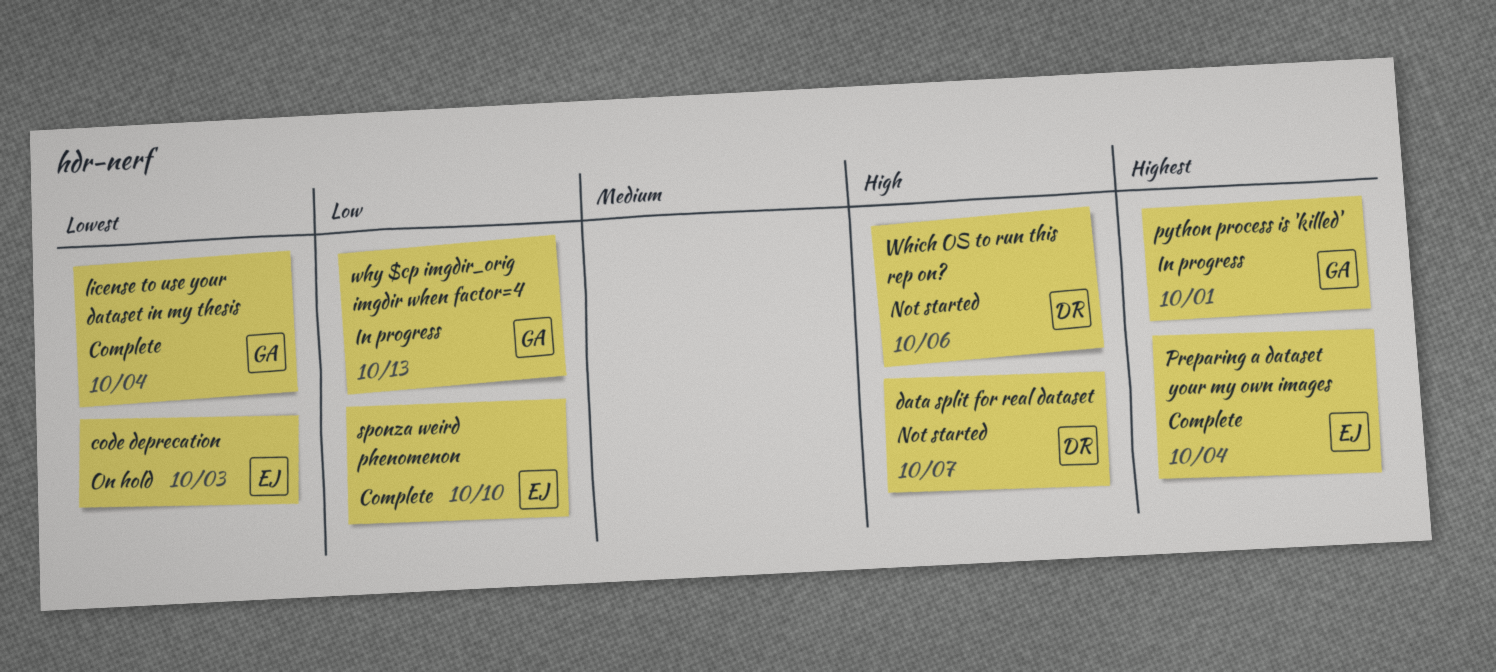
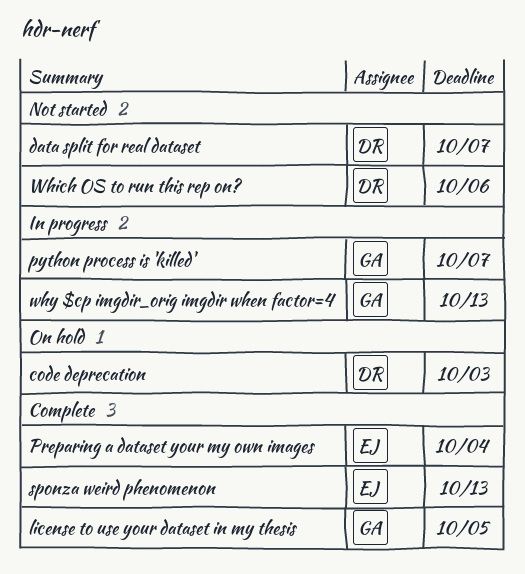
code deprecation, owner: EJ -> DR
license to use your dataset in my thesis, due: Oct 4 -> Oct 5
python process is 'killed', due: Oct 1 -> Oct 7
sponza weird phenomenon, due: Oct 10 -> Oct 13

